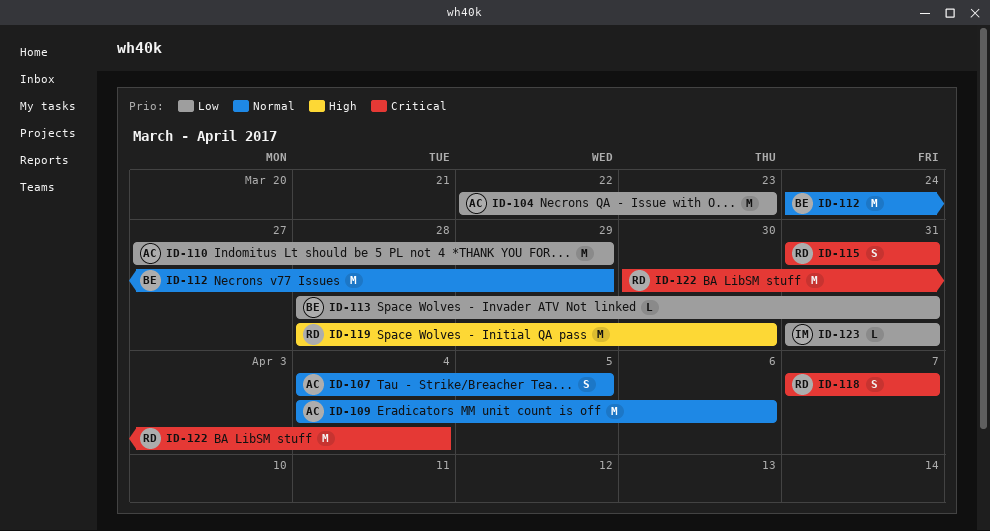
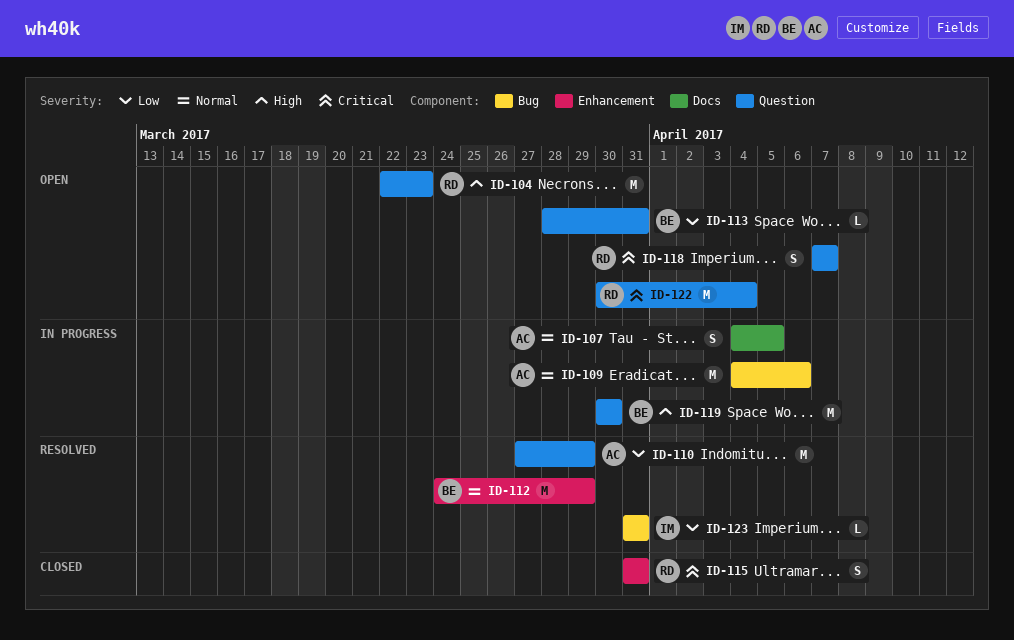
ID-104, owner: AC -> RD
ID-104, priority: Low -> High
ID-119, owner: RD -> BE
ID-119, start: Mar 28 -> Mar 30

